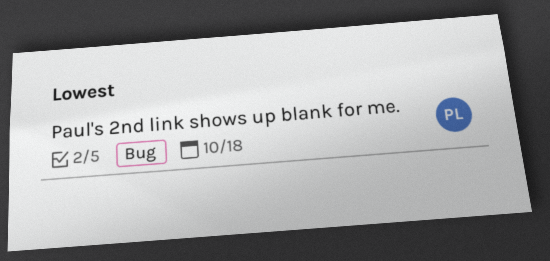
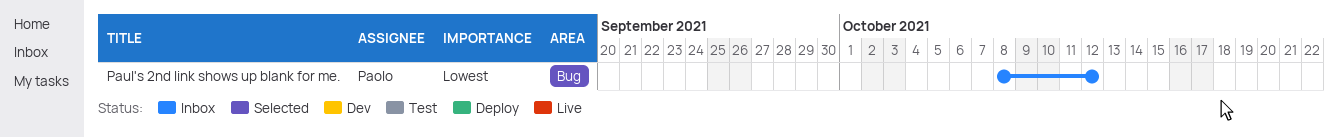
Paul's 2nd link shows up blank for me., due: Oct 18 -> Oct 12

